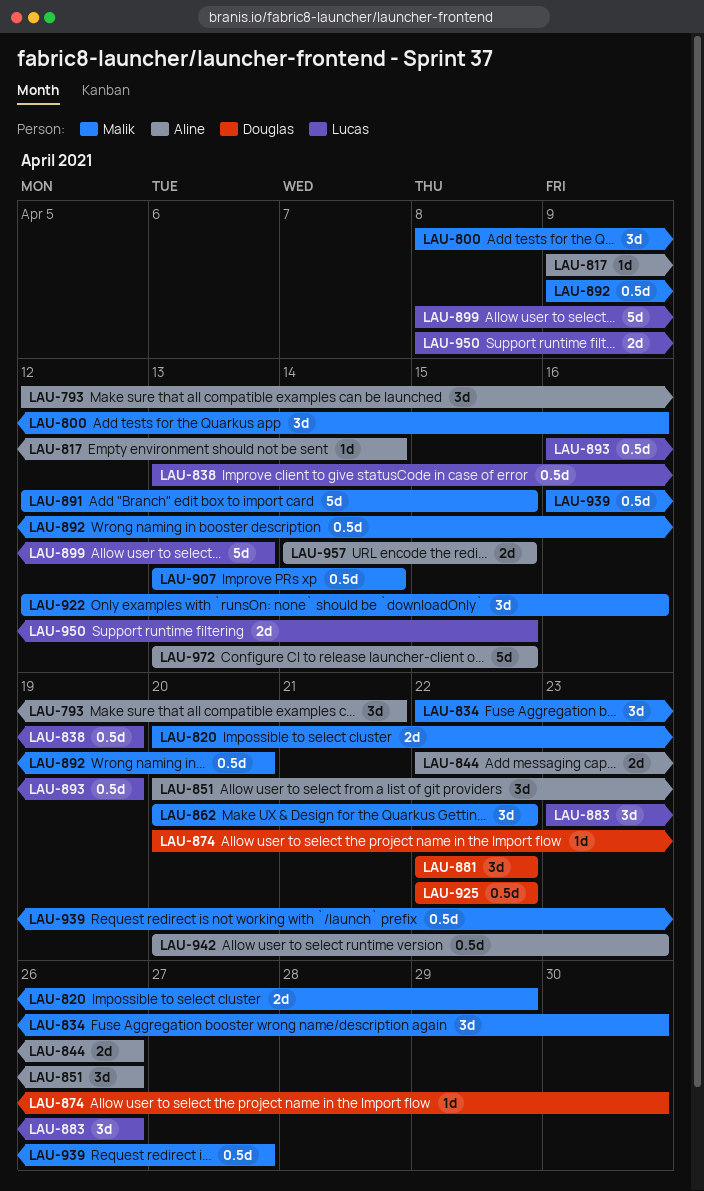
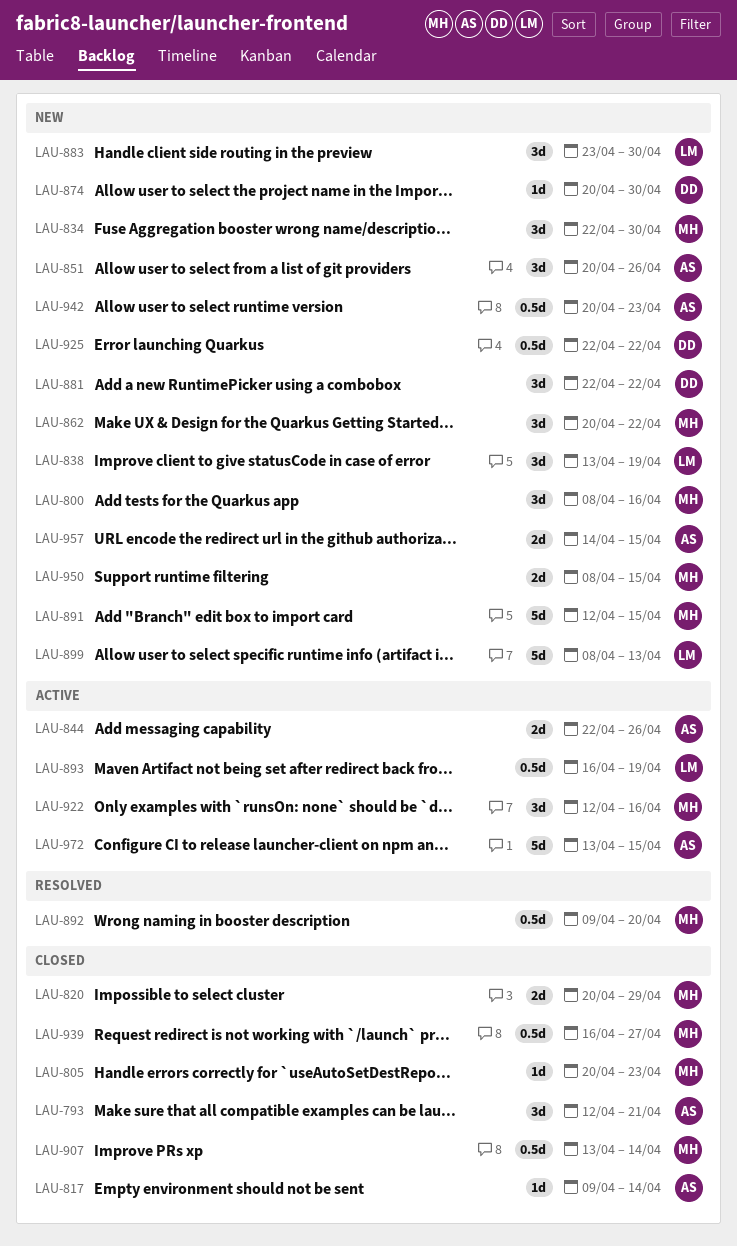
LAU-805: none -> present
LAU-838, estimate: 0.5d -> 3d
LAU-883, due: Apr 26 -> Apr 30
LAU-950, owner: Lucas -> Malik

